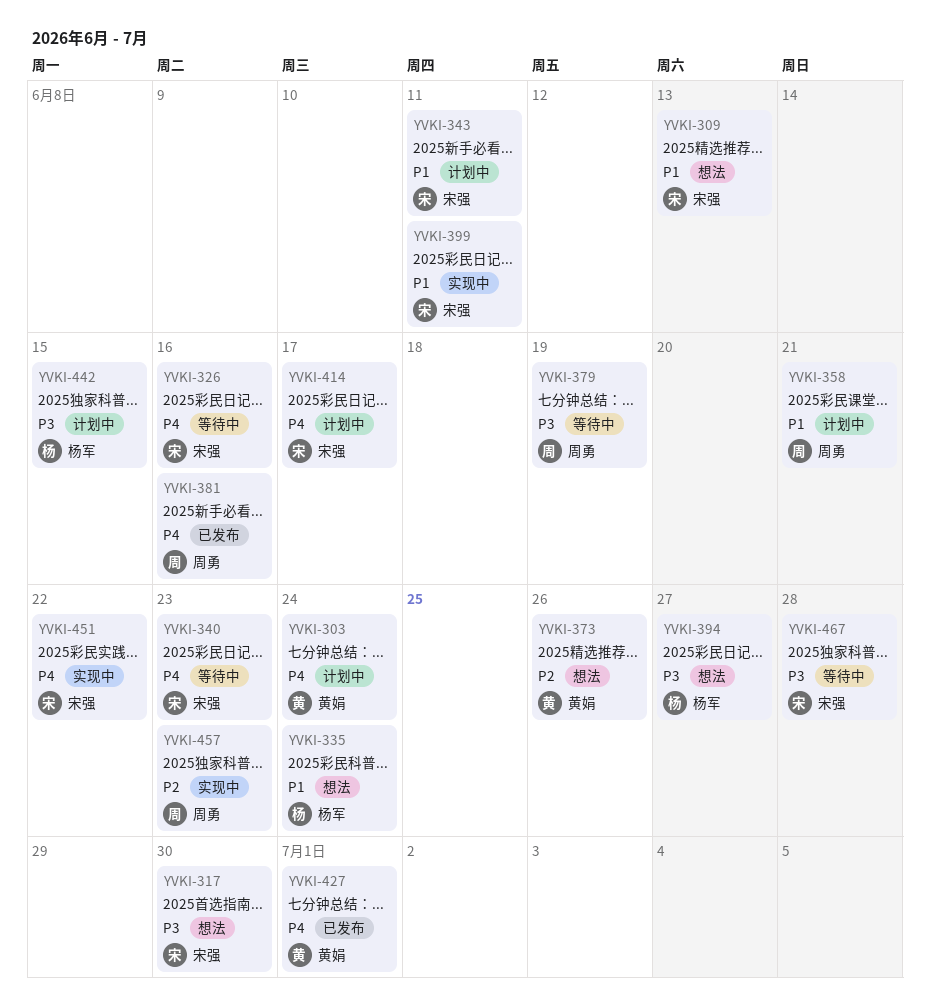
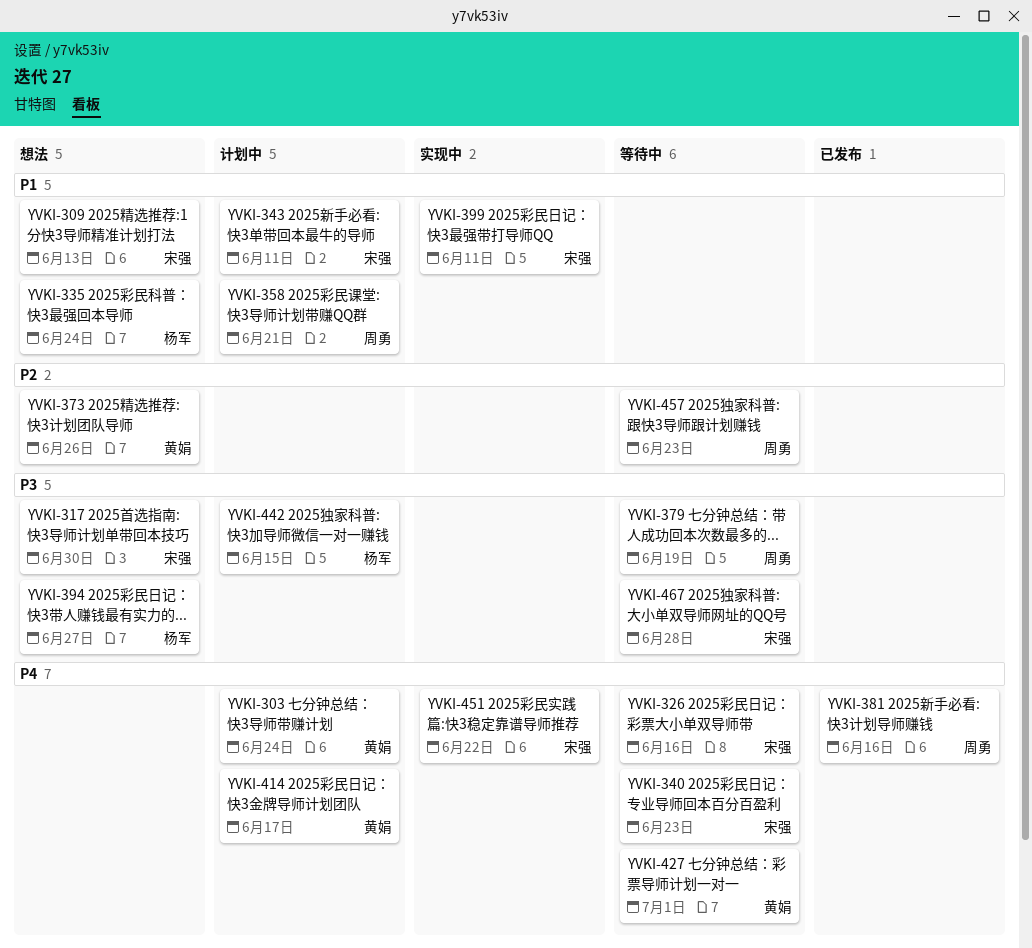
YVKI-414, owner: 宋强 -> 黄娟
YVKI-427, status: 已发布 -> 等待中
YVKI-457, status: 实现中 -> 等待中

